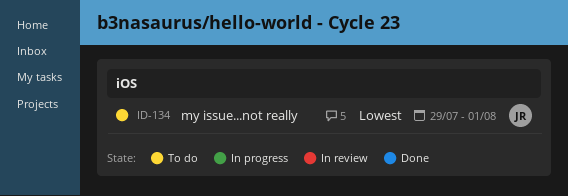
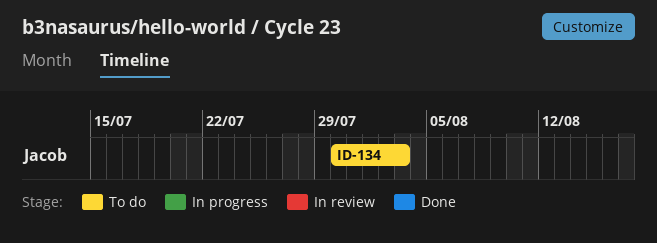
ID-134, start: Jul 29 -> Jul 30
ID-134, due: Aug 1 -> Aug 3

